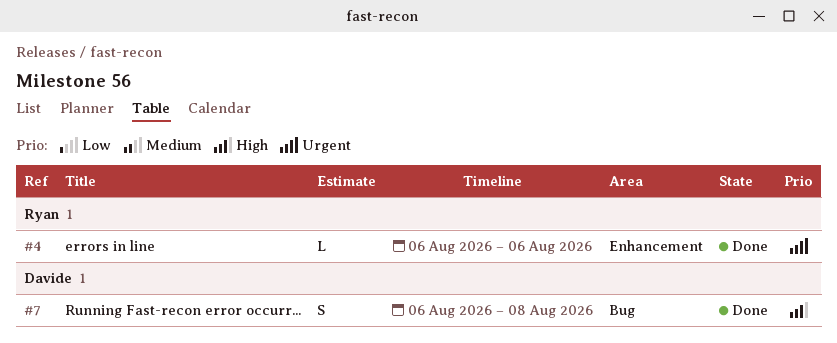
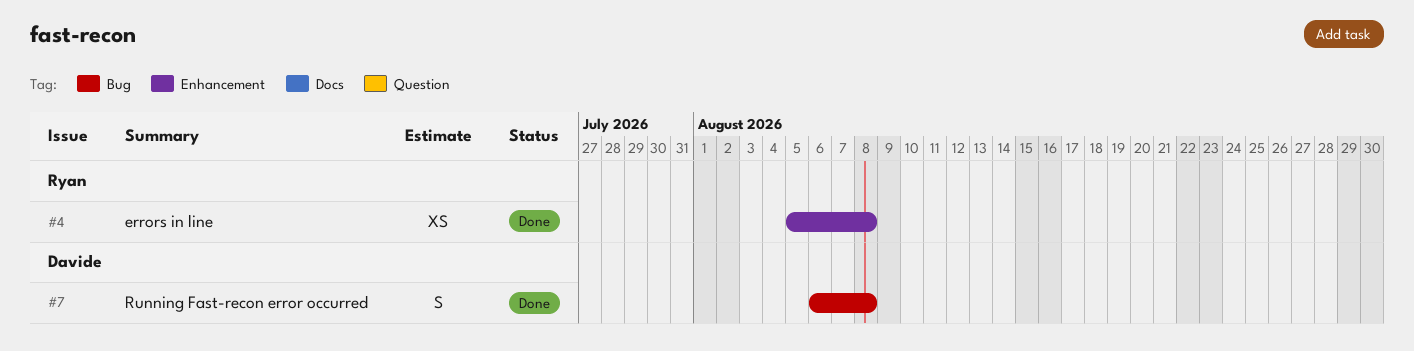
#4, estimate: L -> XS
#4, start: Aug 6 -> Aug 5
#4, due: Aug 6 -> Aug 8

